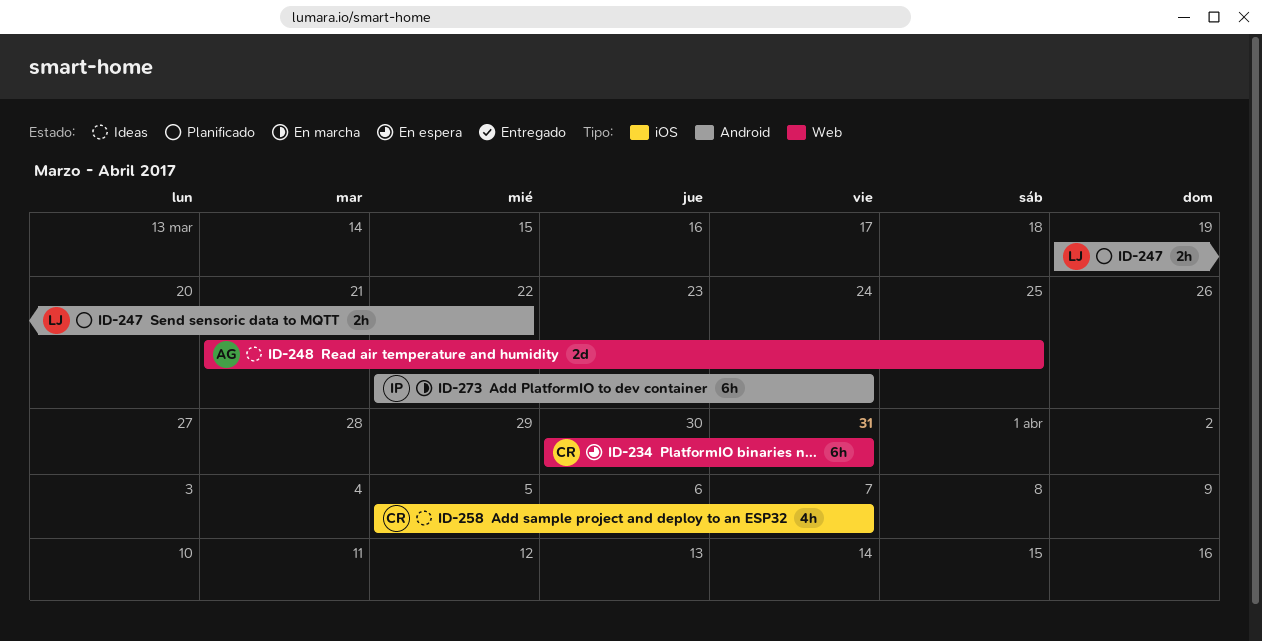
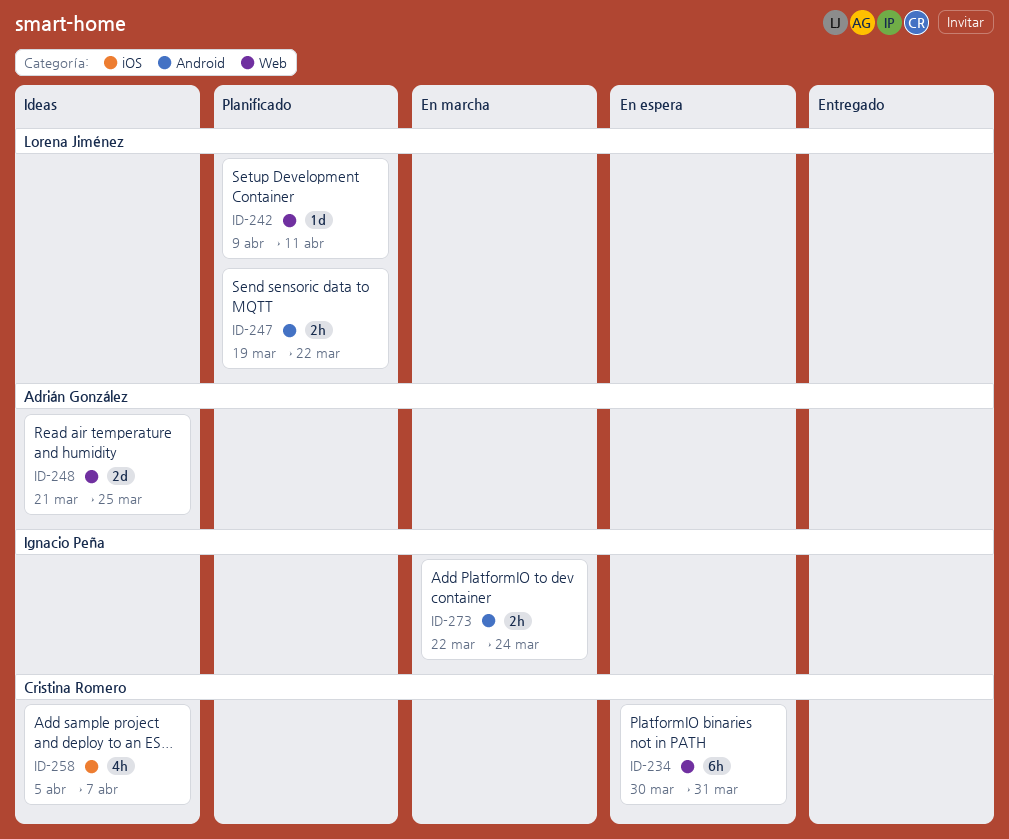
ID-242: none -> present
ID-273, estimate: 6h -> 2h

